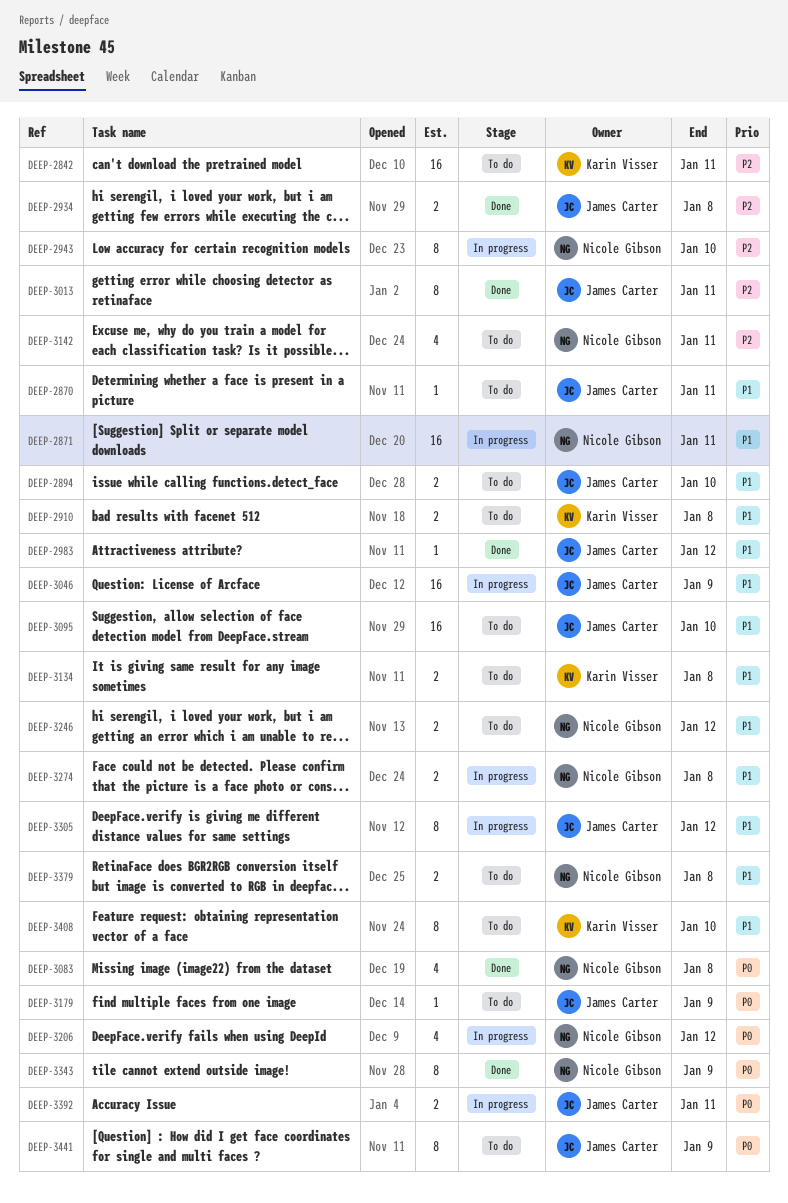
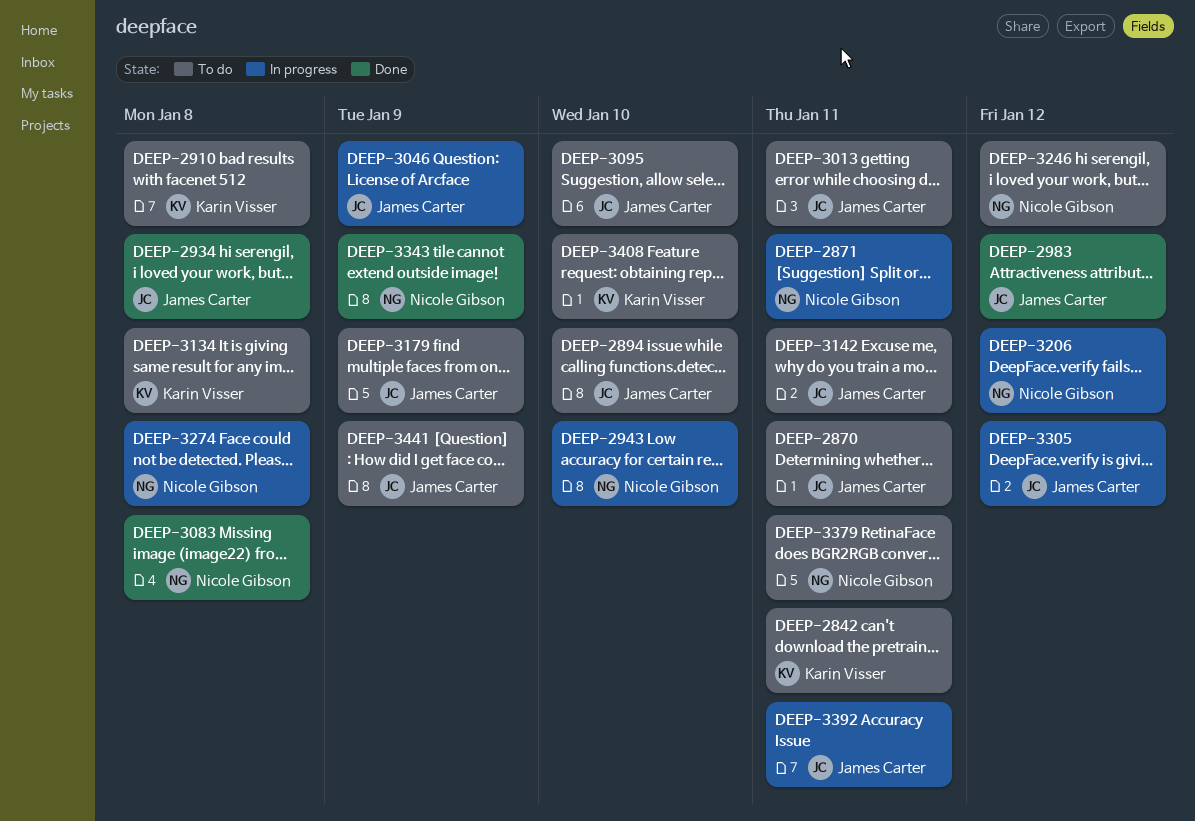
DEEP-3013, status: Done -> To do
DEEP-3142, owner: Nicole Gibson -> James Carter
DEEP-3379, due: Jan 8 -> Jan 11

